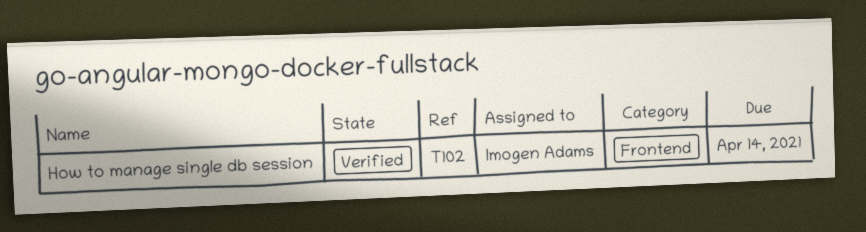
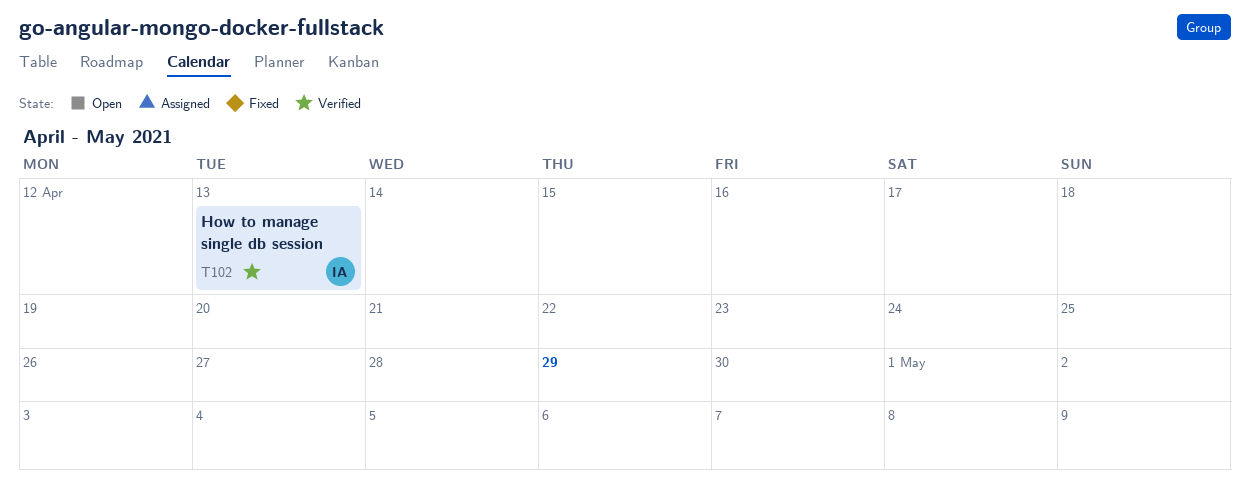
T102, due: Apr 14 -> Apr 13

